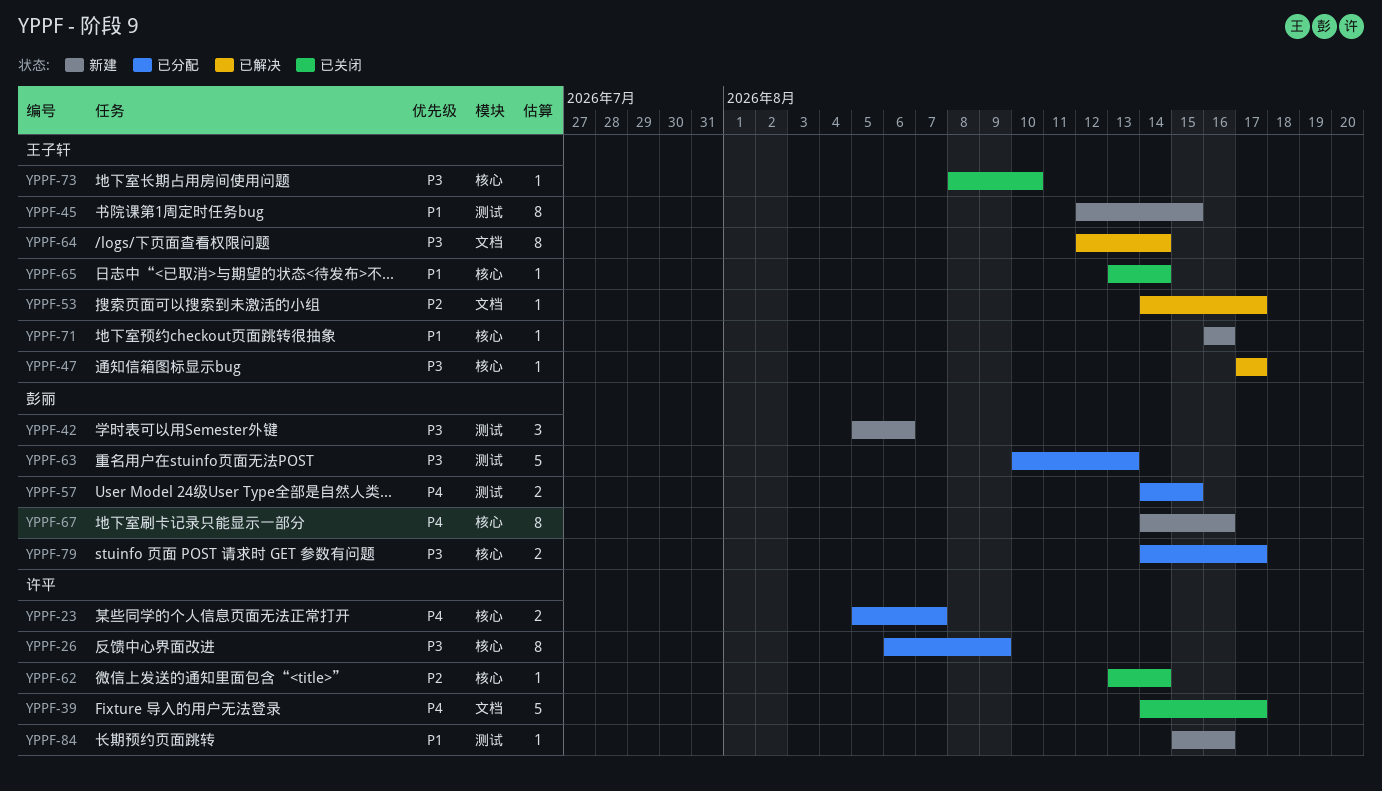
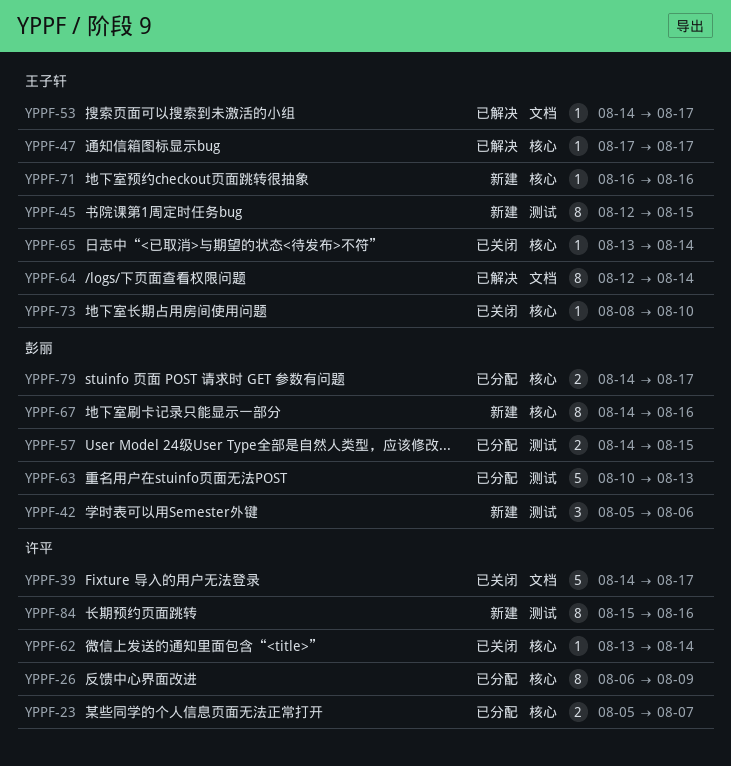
YPPF-84, estimate: 1 -> 8

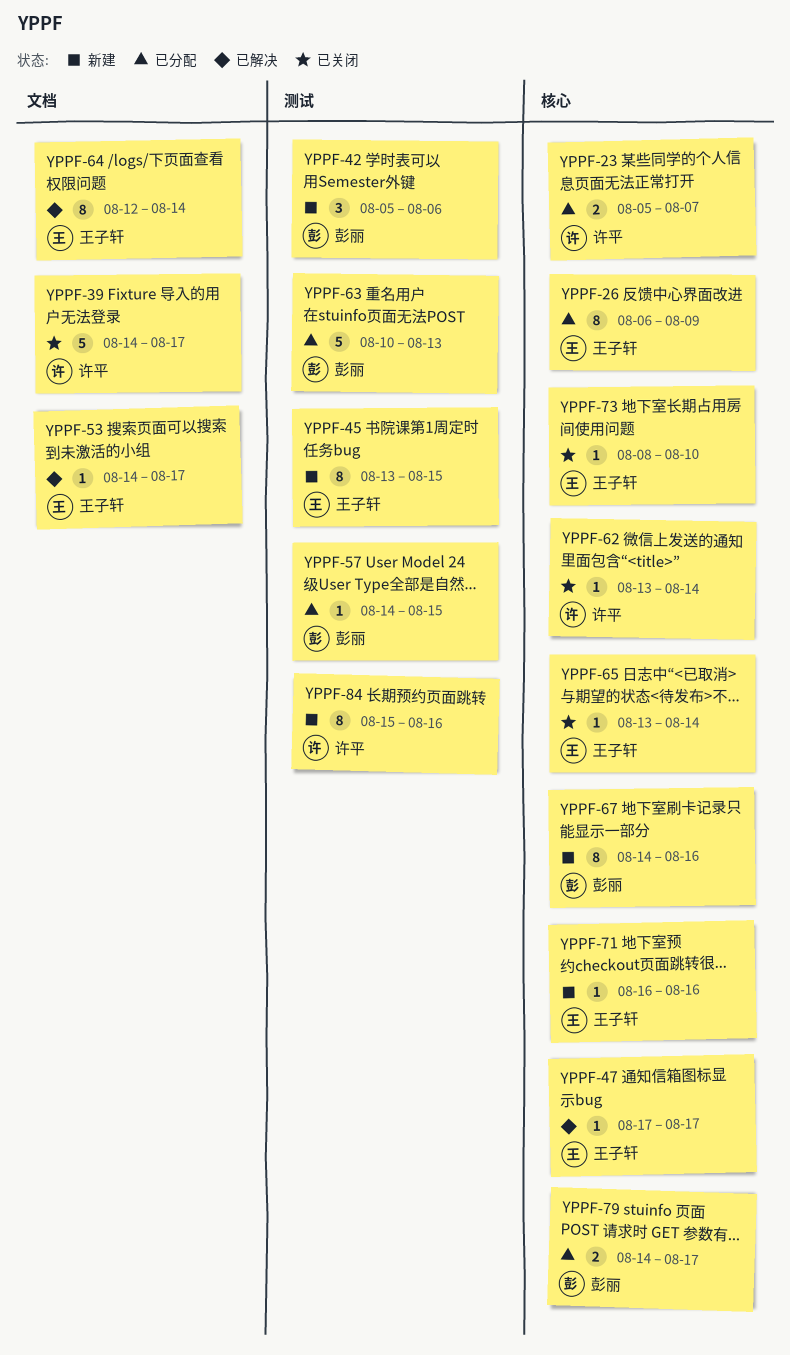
YPPF-26, owner: 许平 -> 王子轩
YPPF-45, start: Aug 12 -> Aug 13
YPPF-57, estimate: 2 -> 1

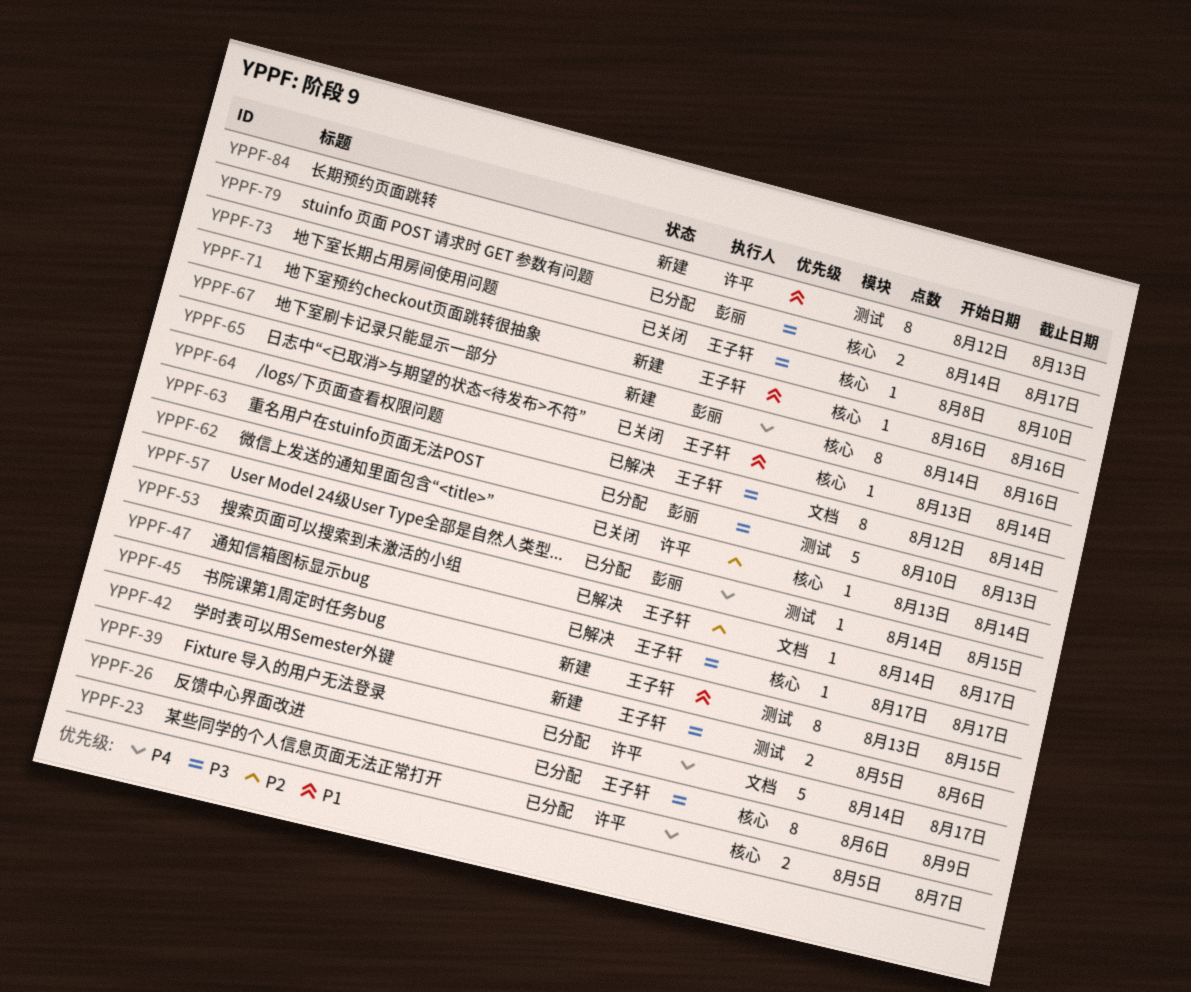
YPPF-39, status: 已关闭 -> 已分配
YPPF-42, owner: 彭丽 -> 王子轩
YPPF-42, estimate: 3 -> 2
YPPF-84, start: Aug 15 -> Aug 12
YPPF-84, due: Aug 16 -> Aug 13

